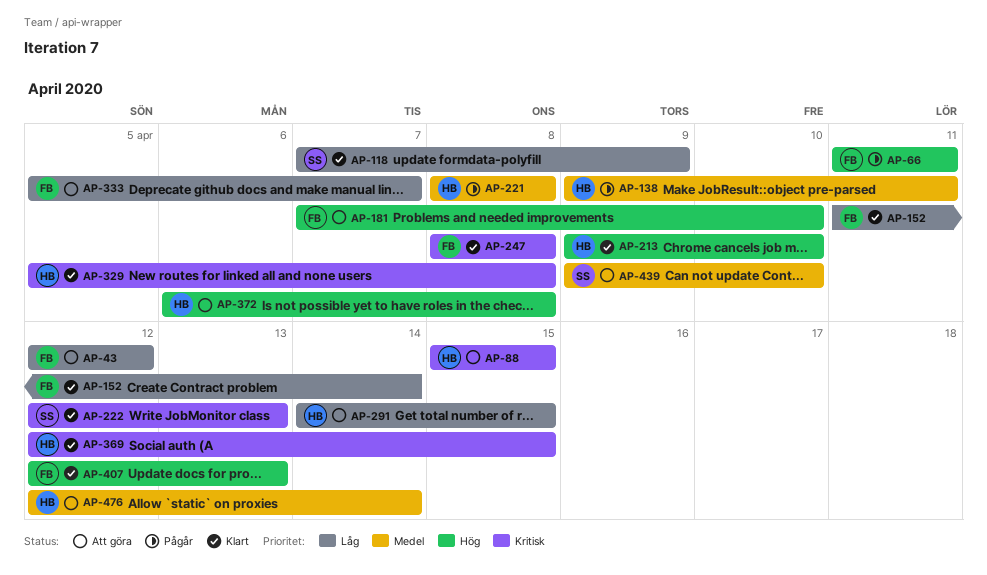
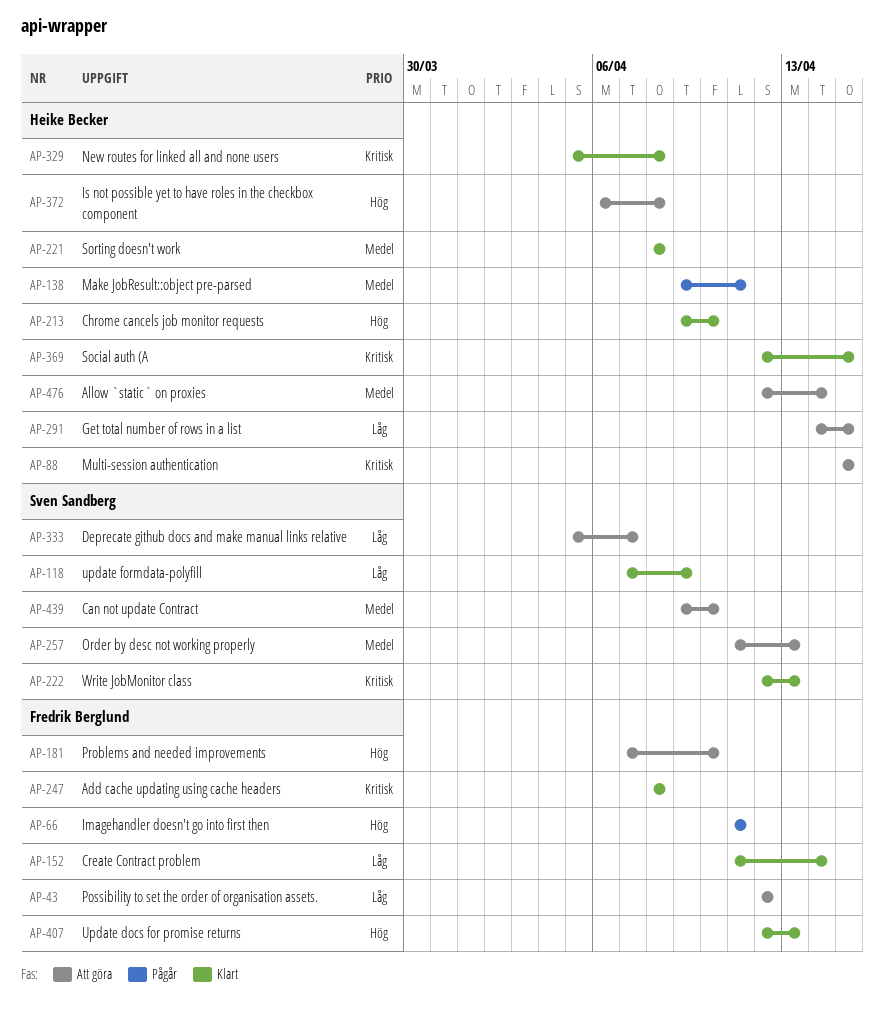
AP-221, status: Pågår -> Klart
AP-257: none -> present
AP-333, owner: Fredrik Berglund -> Sven Sandberg

